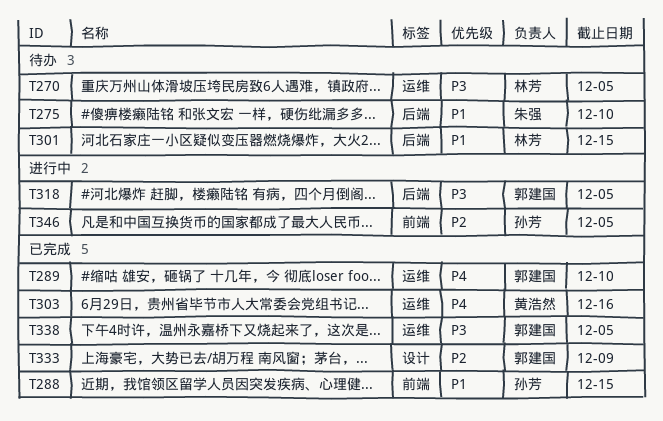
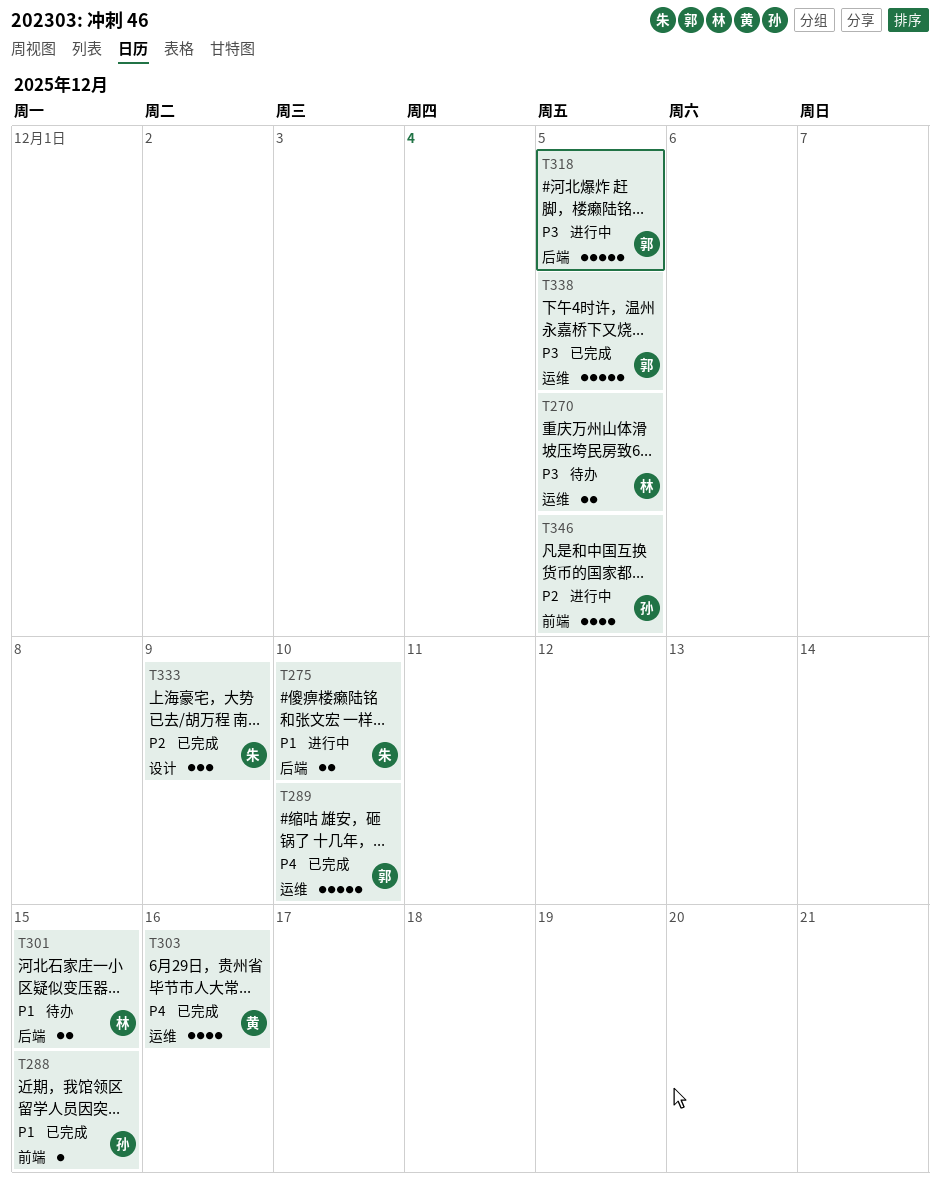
T275, status: 待办 -> 进行中
T333, owner: 郭建国 -> 朱强

